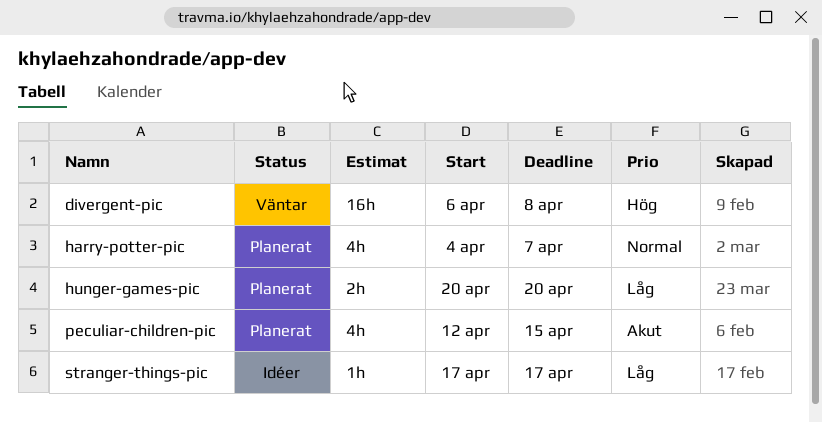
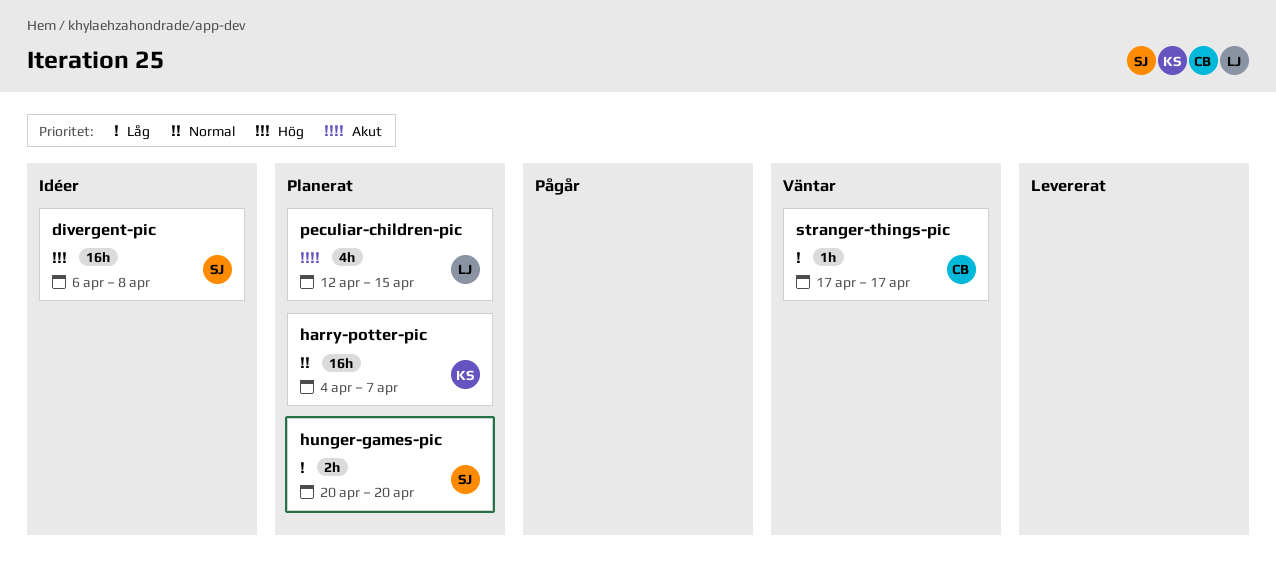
divergent-pic, status: Väntar -> Idéer
harry-potter-pic, estimate: 4h -> 16h
stranger-things-pic, status: Idéer -> Väntar

